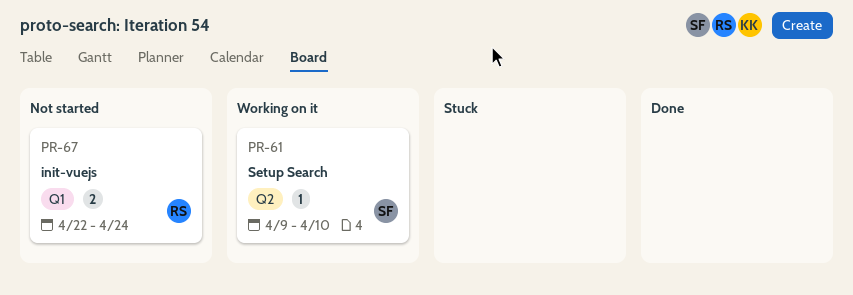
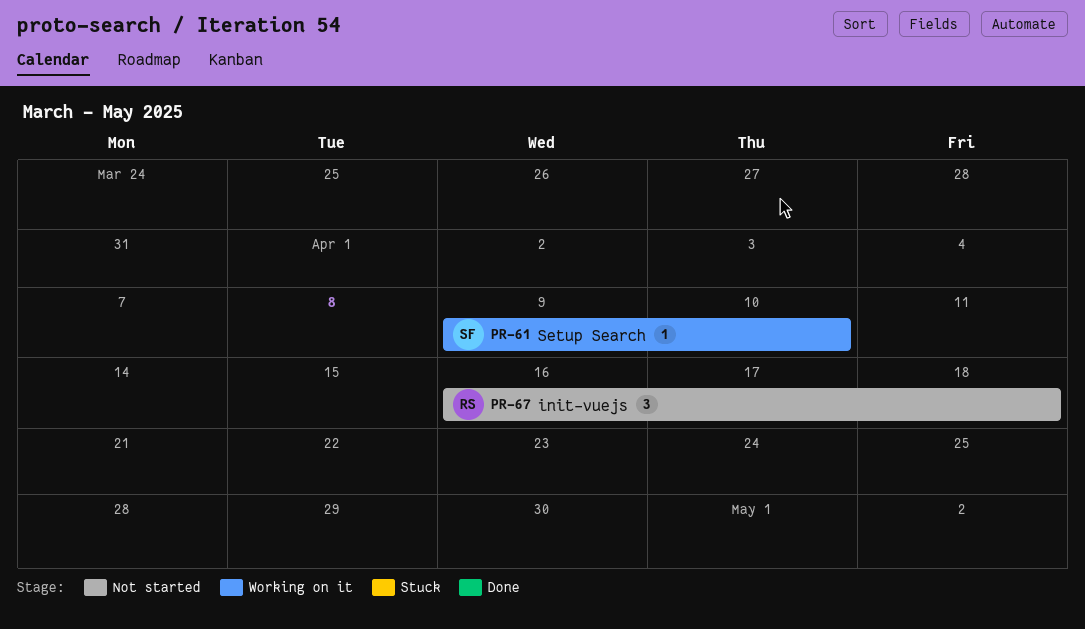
PR-67, estimate: 2 -> 3
PR-67, start: Apr 22 -> Apr 16
PR-67, due: Apr 24 -> Apr 18

